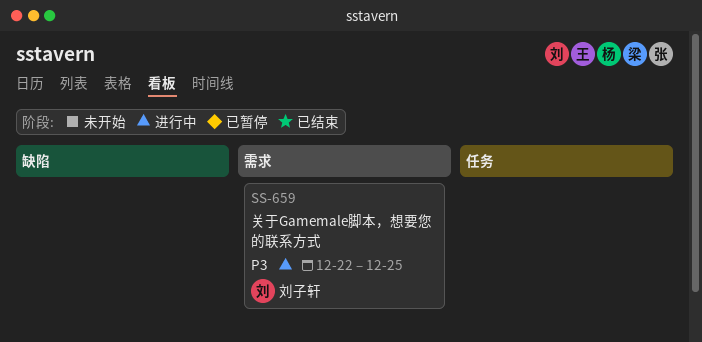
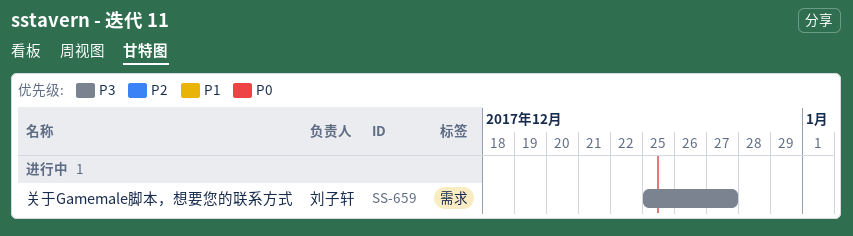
SS-659, start: Dec 22 -> Dec 25
SS-659, due: Dec 25 -> Dec 27

